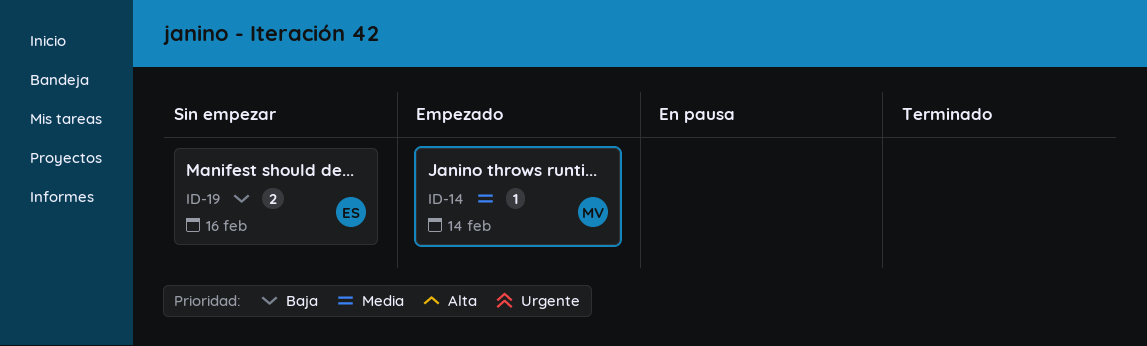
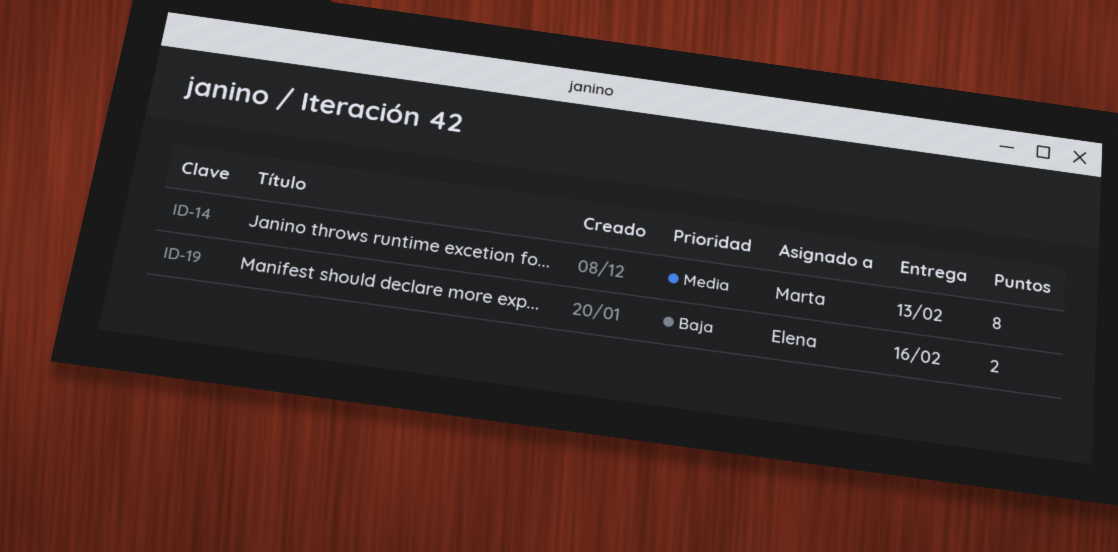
ID-14, estimate: 1 -> 8
ID-14, due: Feb 14 -> Feb 13

